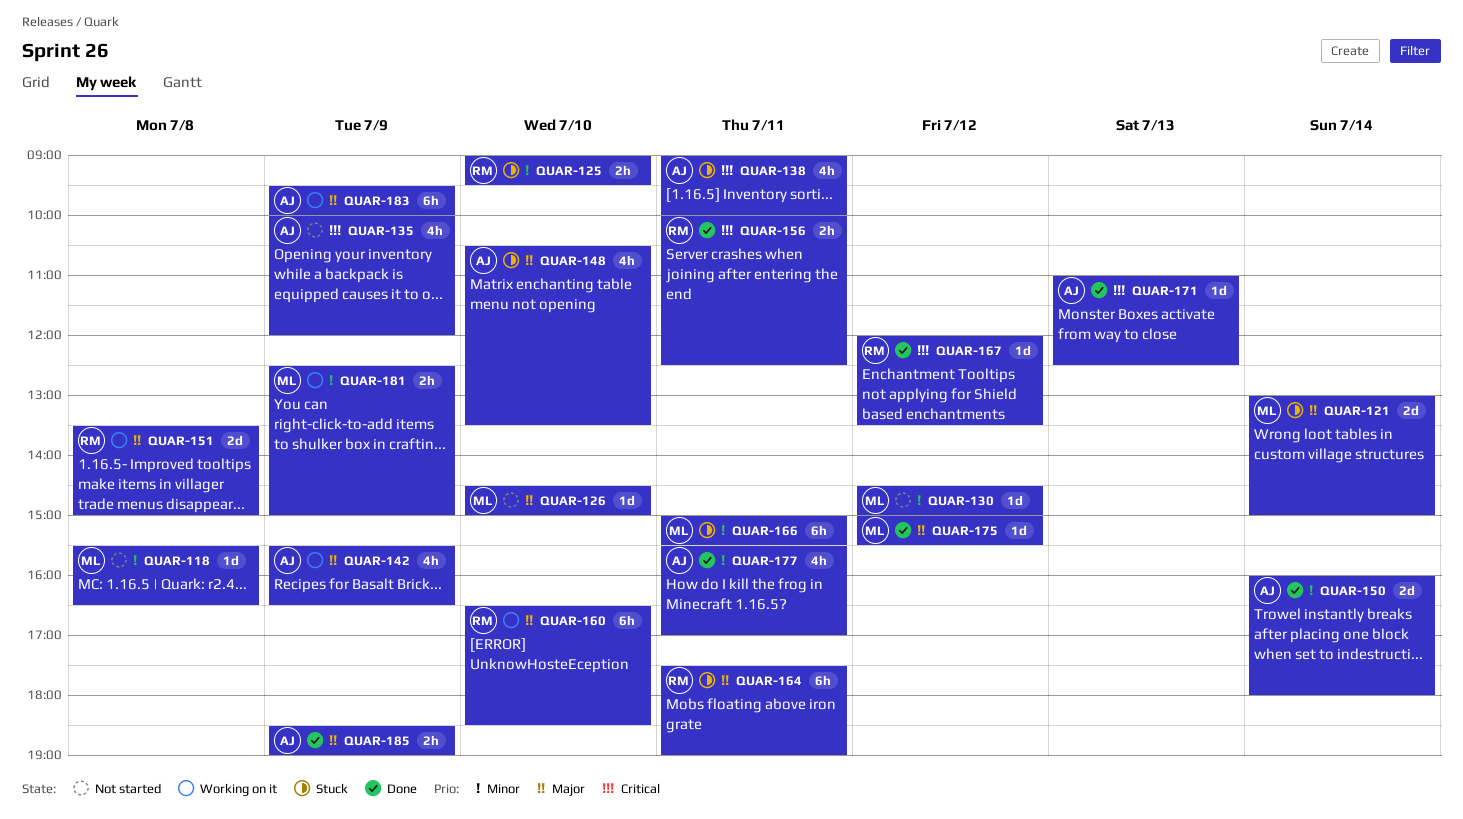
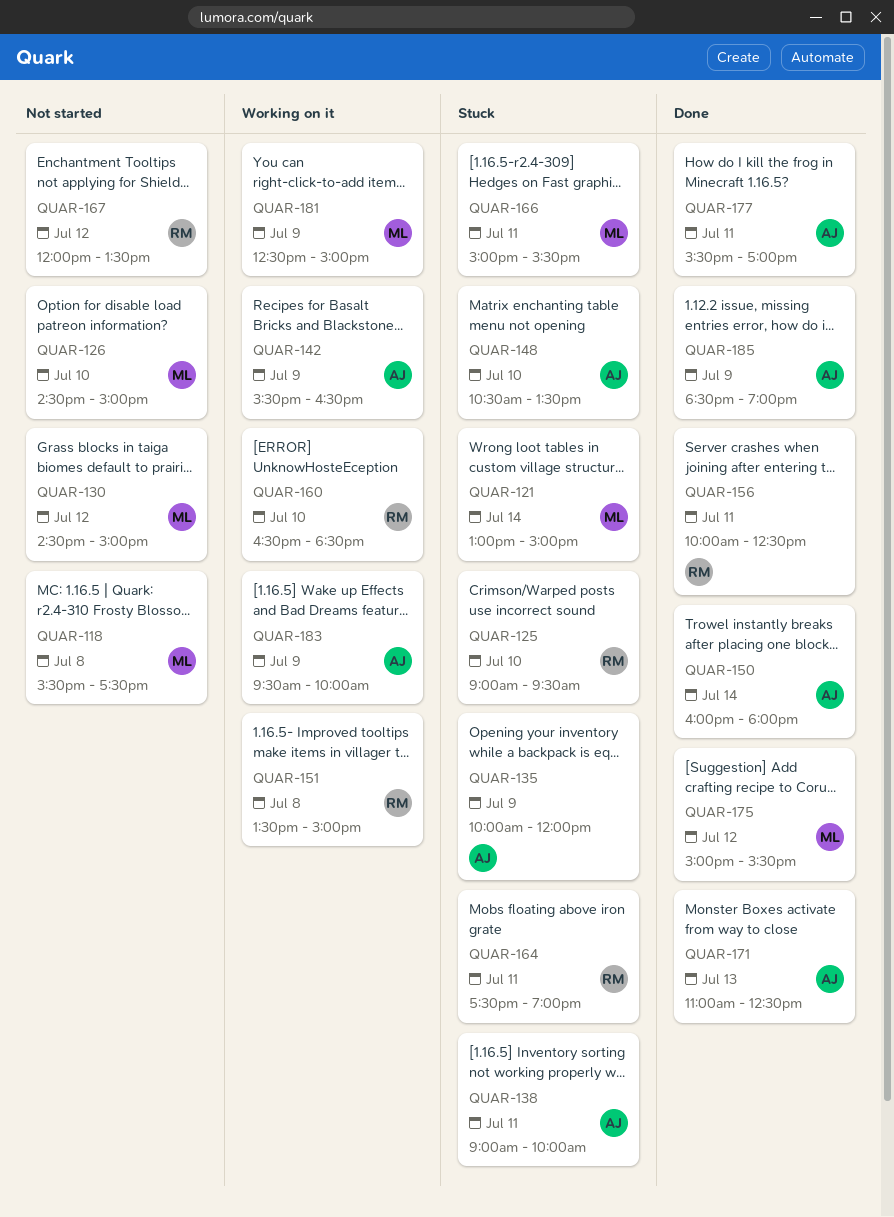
QUAR-118, ends: 16:30 -> 17:30
QUAR-135, status: Not started -> Stuck
QUAR-167, status: Done -> Not started

